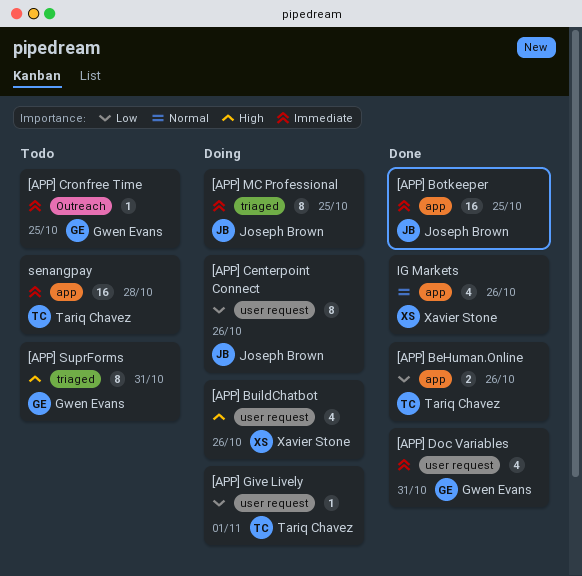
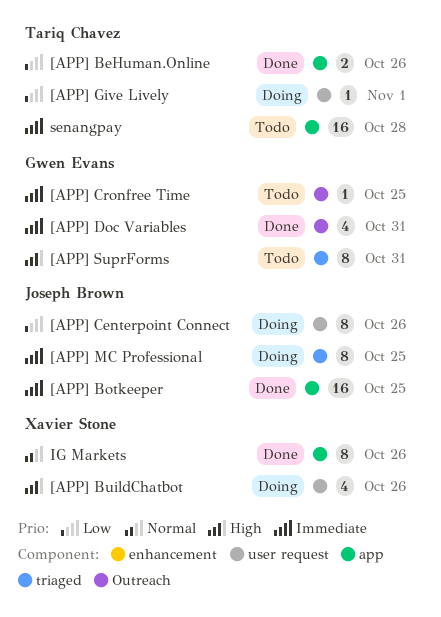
[APP] Doc Variables, label: user request -> Outreach
IG Markets, estimate: 4 -> 8

